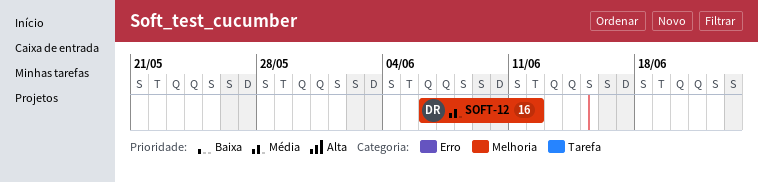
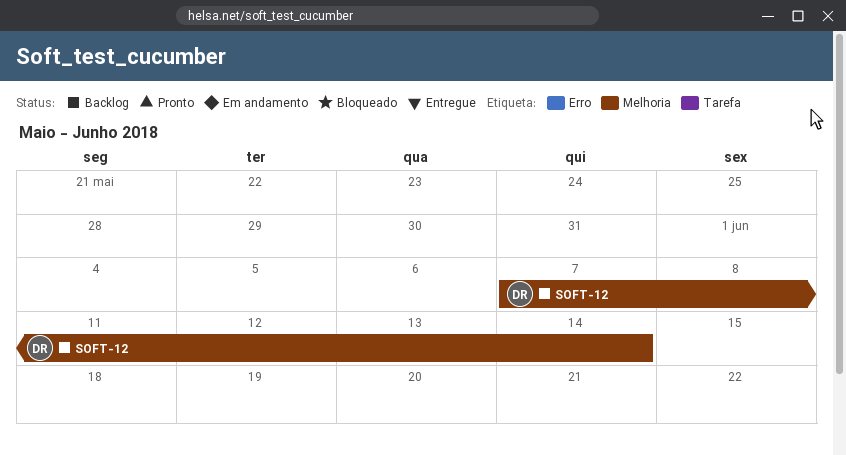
SOFT-12, start: Jun 6 -> Jun 7
SOFT-12, due: Jun 12 -> Jun 14

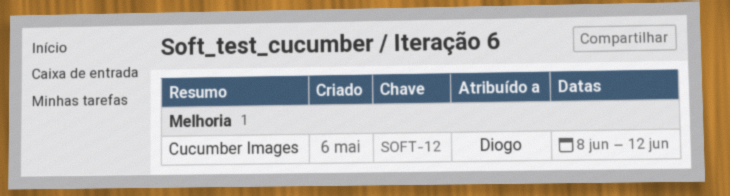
SOFT-12, start: Jun 7 -> Jun 8
SOFT-12, due: Jun 14 -> Jun 12

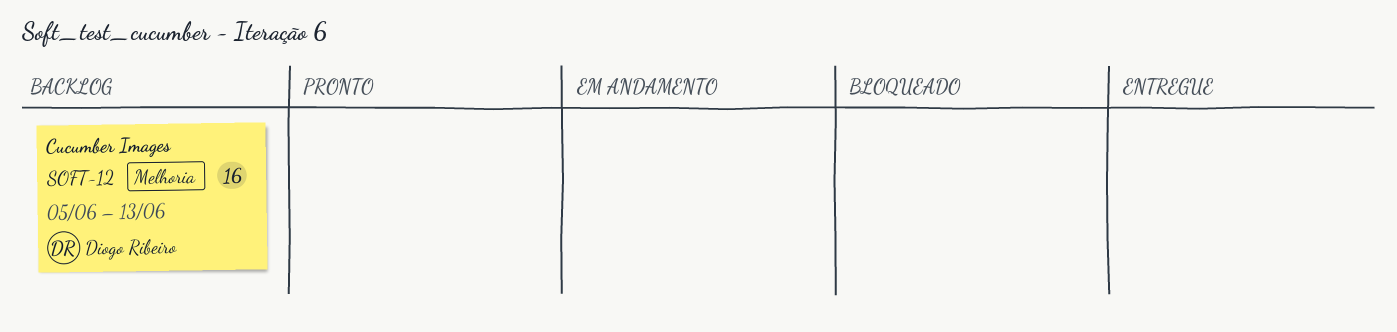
SOFT-12, start: Jun 8 -> Jun 5
SOFT-12, due: Jun 12 -> Jun 13

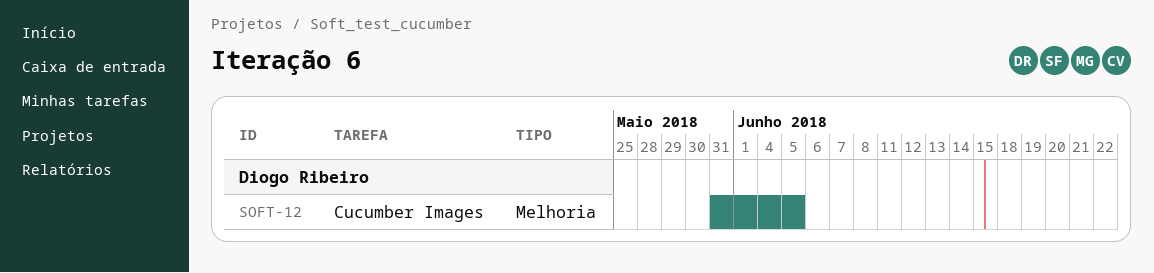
SOFT-12, start: Jun 5 -> May 31
SOFT-12, due: Jun 13 -> Jun 5

